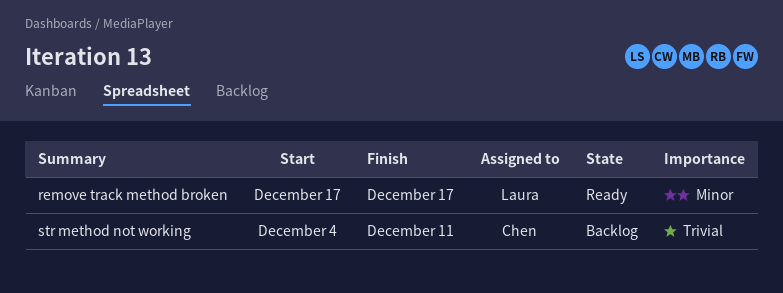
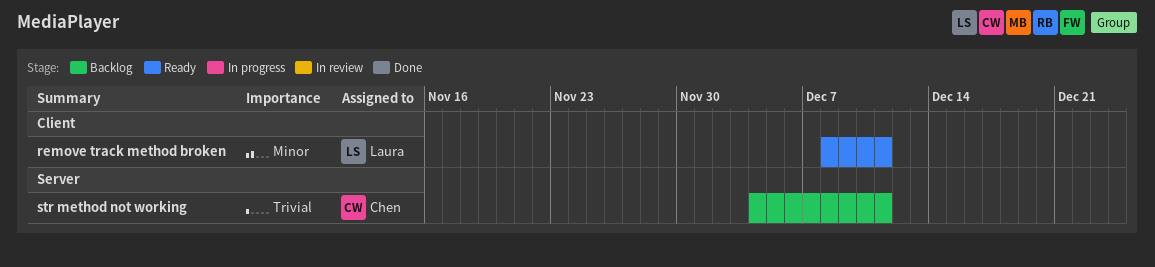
remove track method broken, start: Dec 17 -> Dec 8
remove track method broken, due: Dec 17 -> Dec 11

